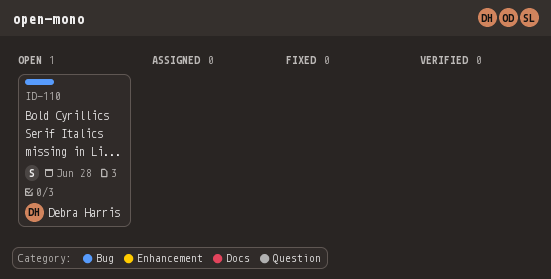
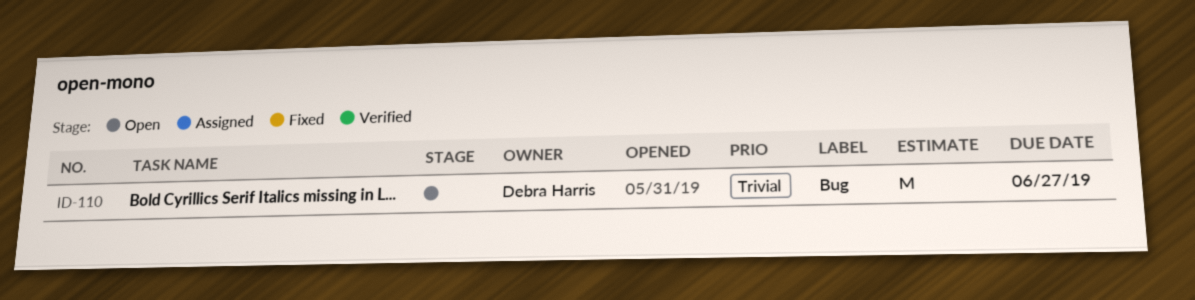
ID-110, estimate: S -> M
ID-110, due: Jun 28 -> Jun 27

